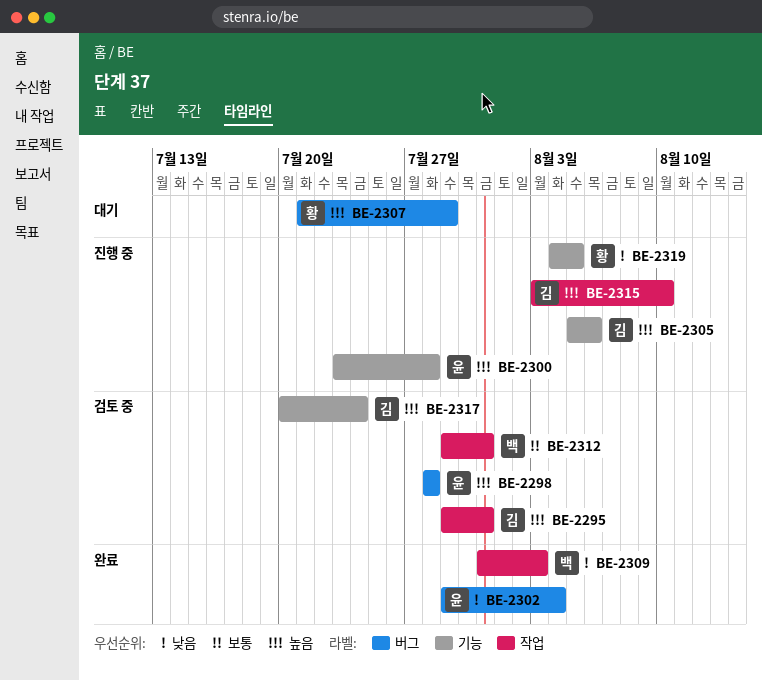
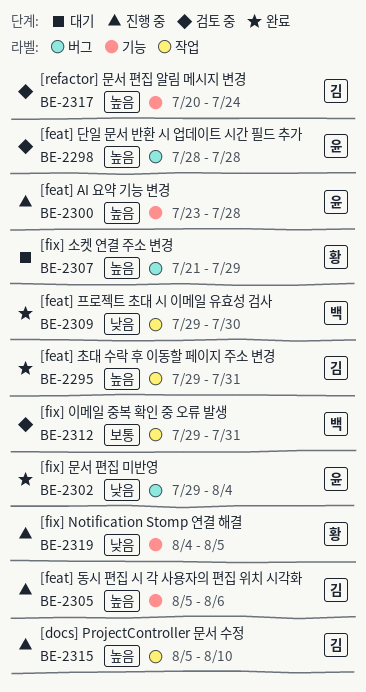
BE-2295, status: 검토 중 -> 완료
BE-2309, start: Jul 31 -> Jul 29
BE-2309, due: Aug 3 -> Jul 30
BE-2315, start: Aug 3 -> Aug 5

